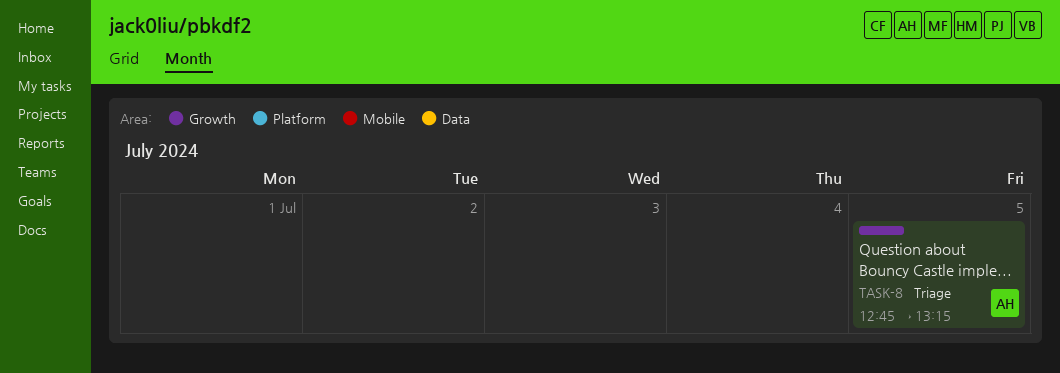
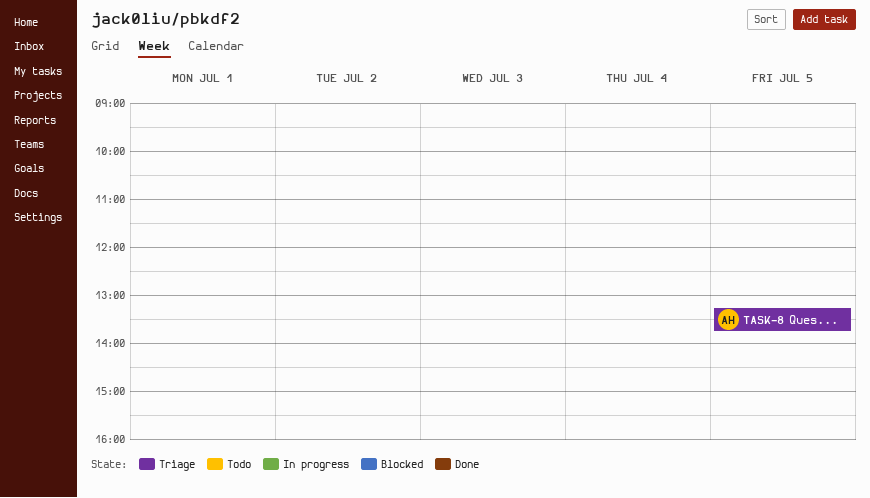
TASK-8, begins: 12:45 -> 13:15
TASK-8, ends: 13:15 -> 13:45

